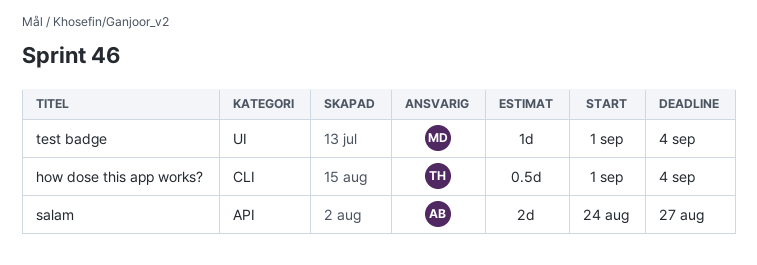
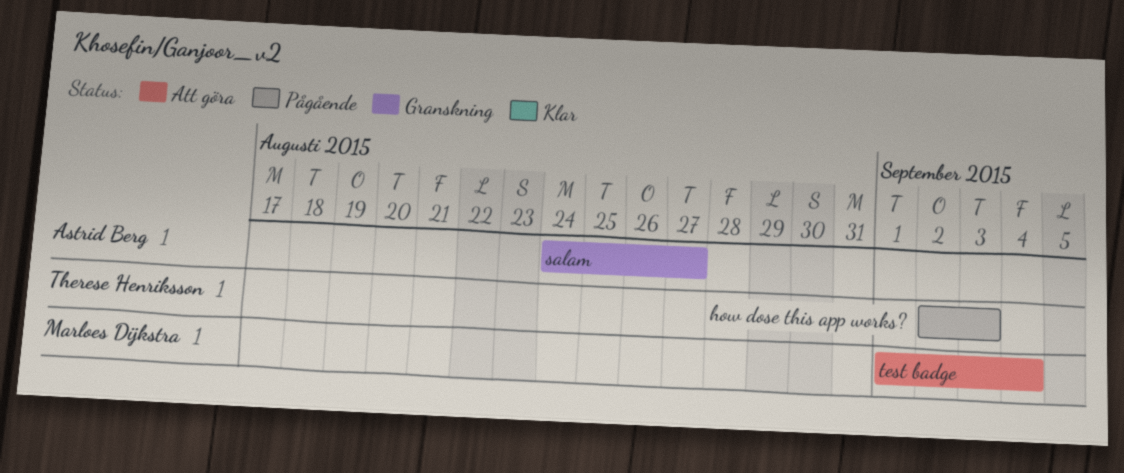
how dose this app works?, start: Sep 1 -> Sep 2
how dose this app works?, due: Sep 4 -> Sep 3

